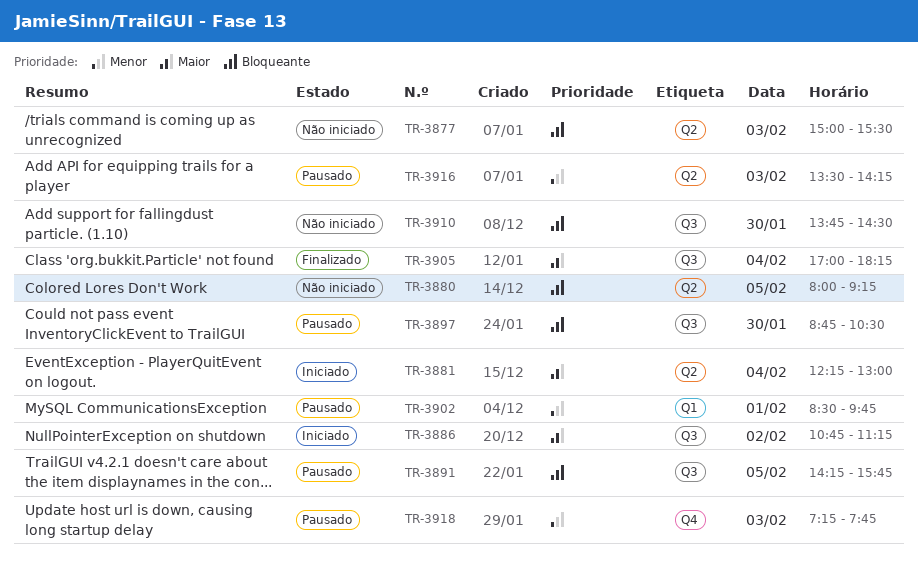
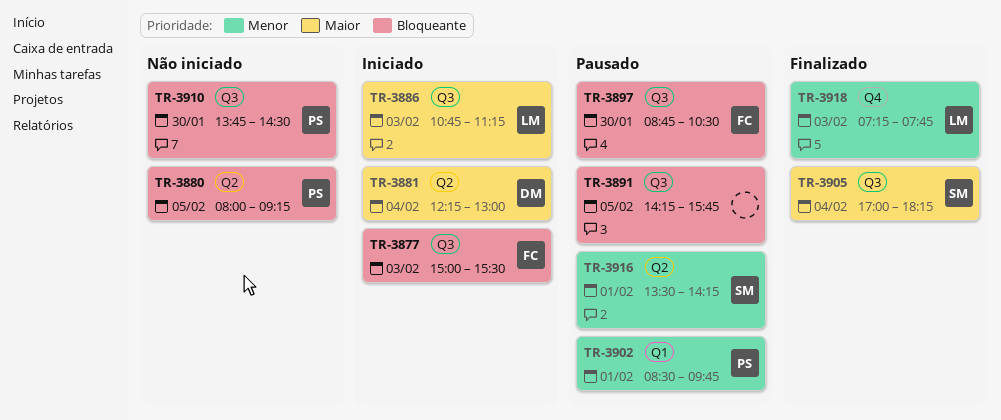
TR-3877, status: Não iniciado -> Iniciado
TR-3877, label: Q2 -> Q3
TR-3886, day: Feb 2 -> Feb 3
TR-3916, day: Feb 3 -> Feb 1
TR-3918, status: Pausado -> Finalizado

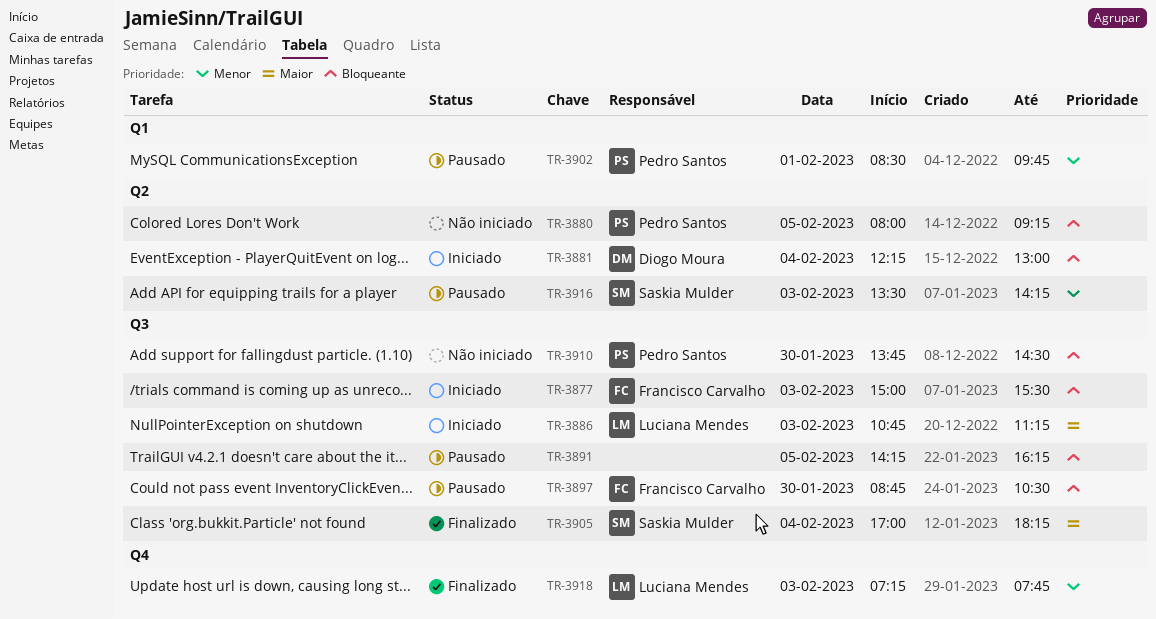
TR-3881, priority: Maior -> Bloqueante
TR-3891, ends: 15:45 -> 16:15
TR-3916, day: Feb 1 -> Feb 3

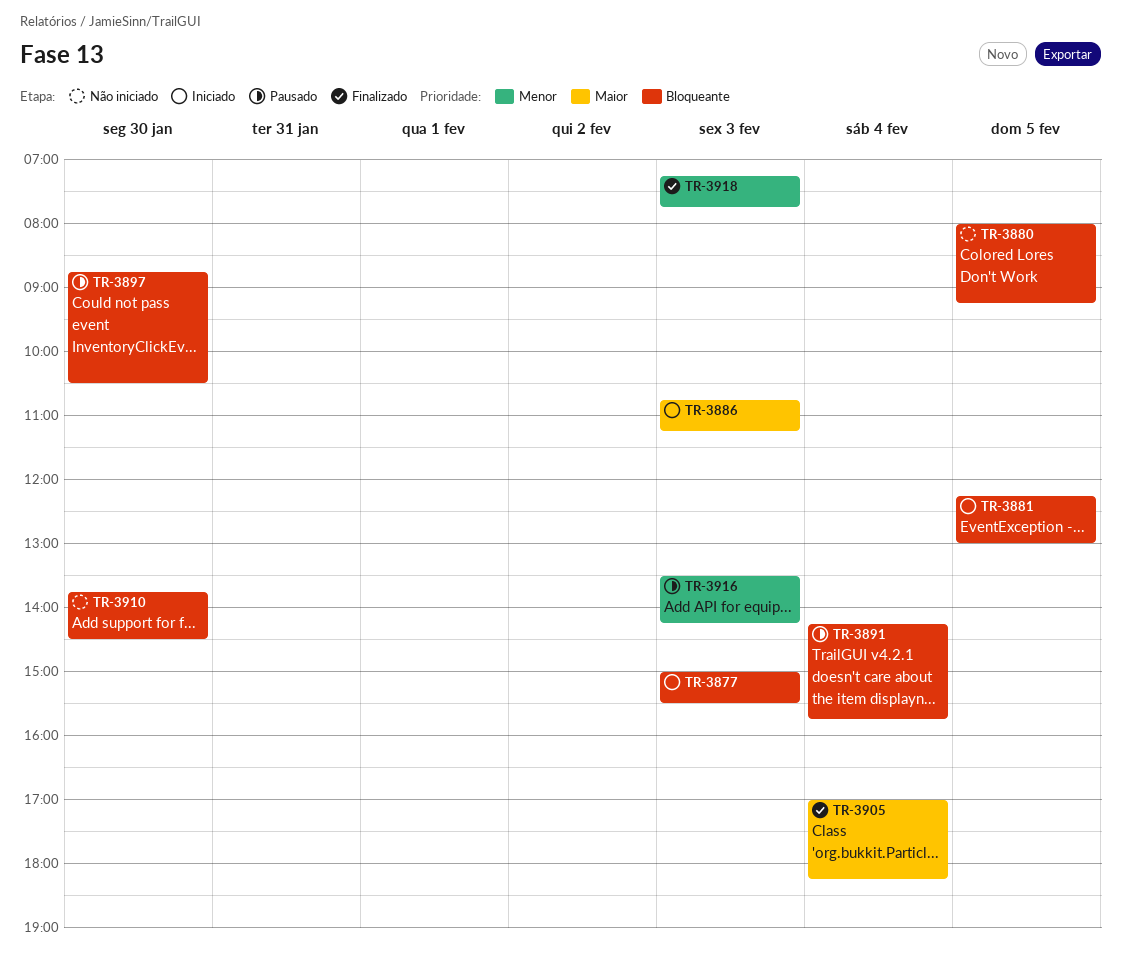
TR-3881, day: Feb 4 -> Feb 5
TR-3891, day: Feb 5 -> Feb 4
TR-3891, ends: 16:15 -> 15:45
TR-3902: present -> none

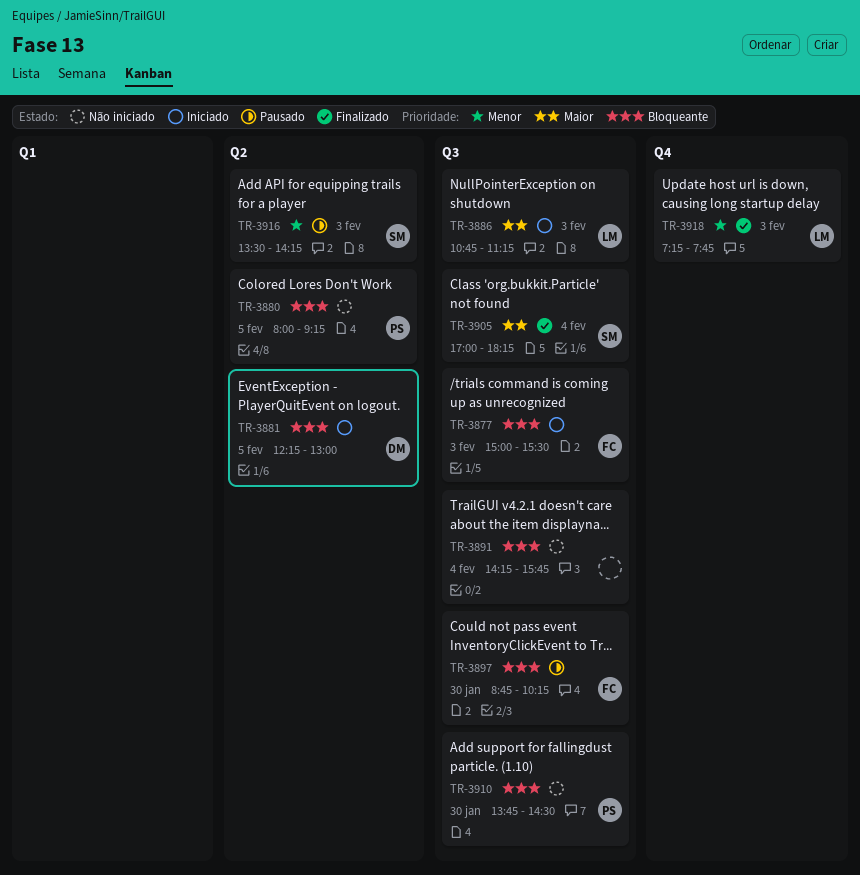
TR-3891, status: Pausado -> Não iniciado
TR-3897, ends: 10:30 -> 10:15

